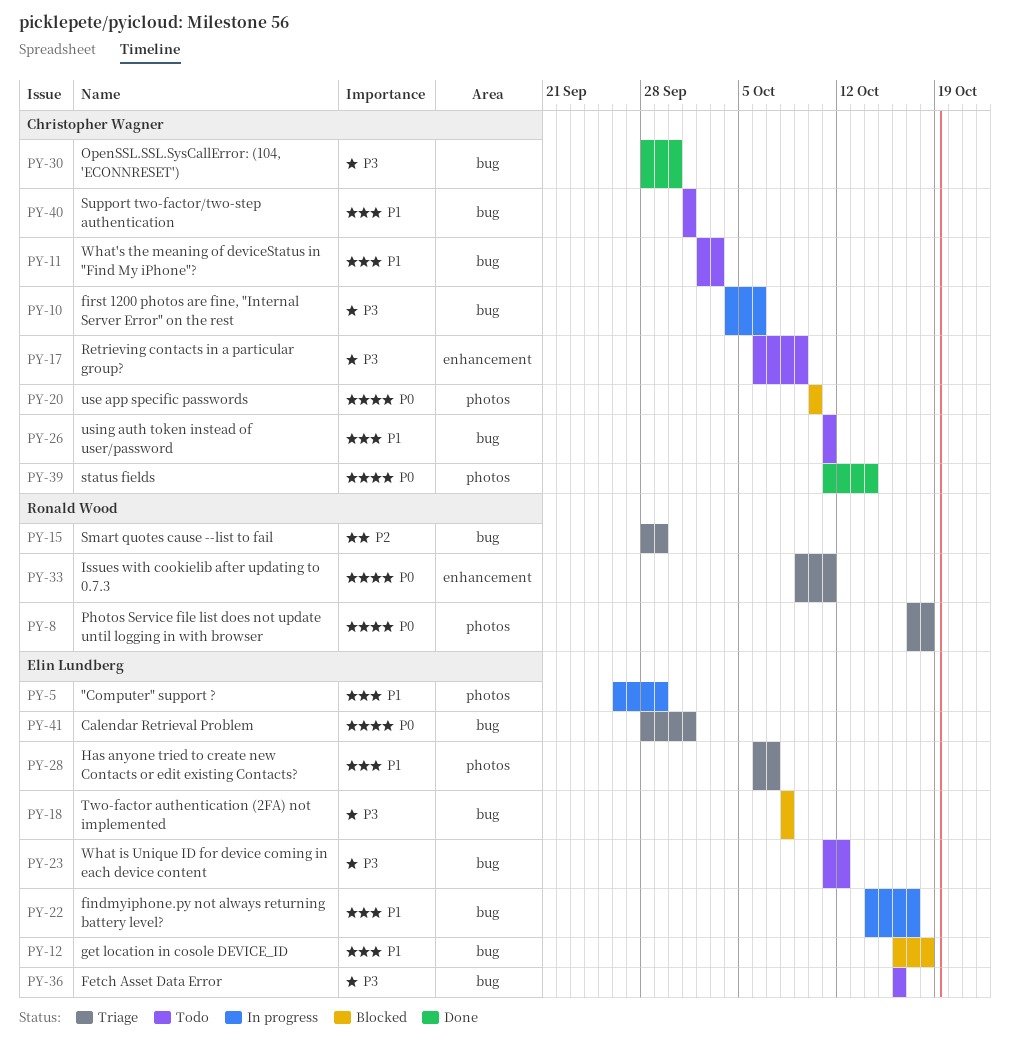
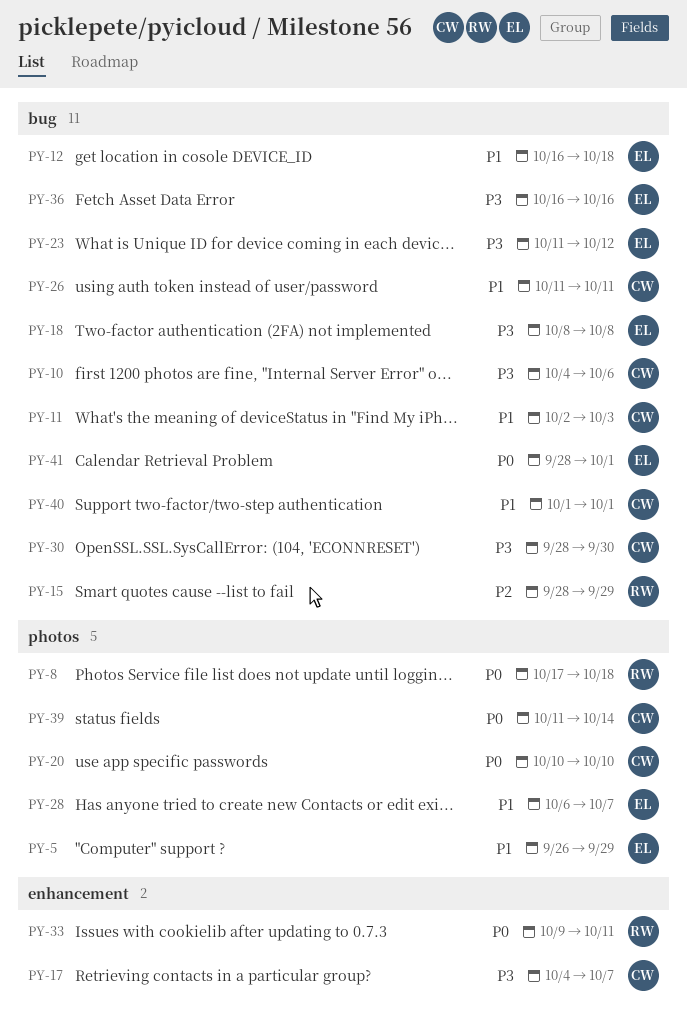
PY-17, start: Oct 6 -> Oct 4
PY-17, due: Oct 9 -> Oct 7
PY-22: present -> none

